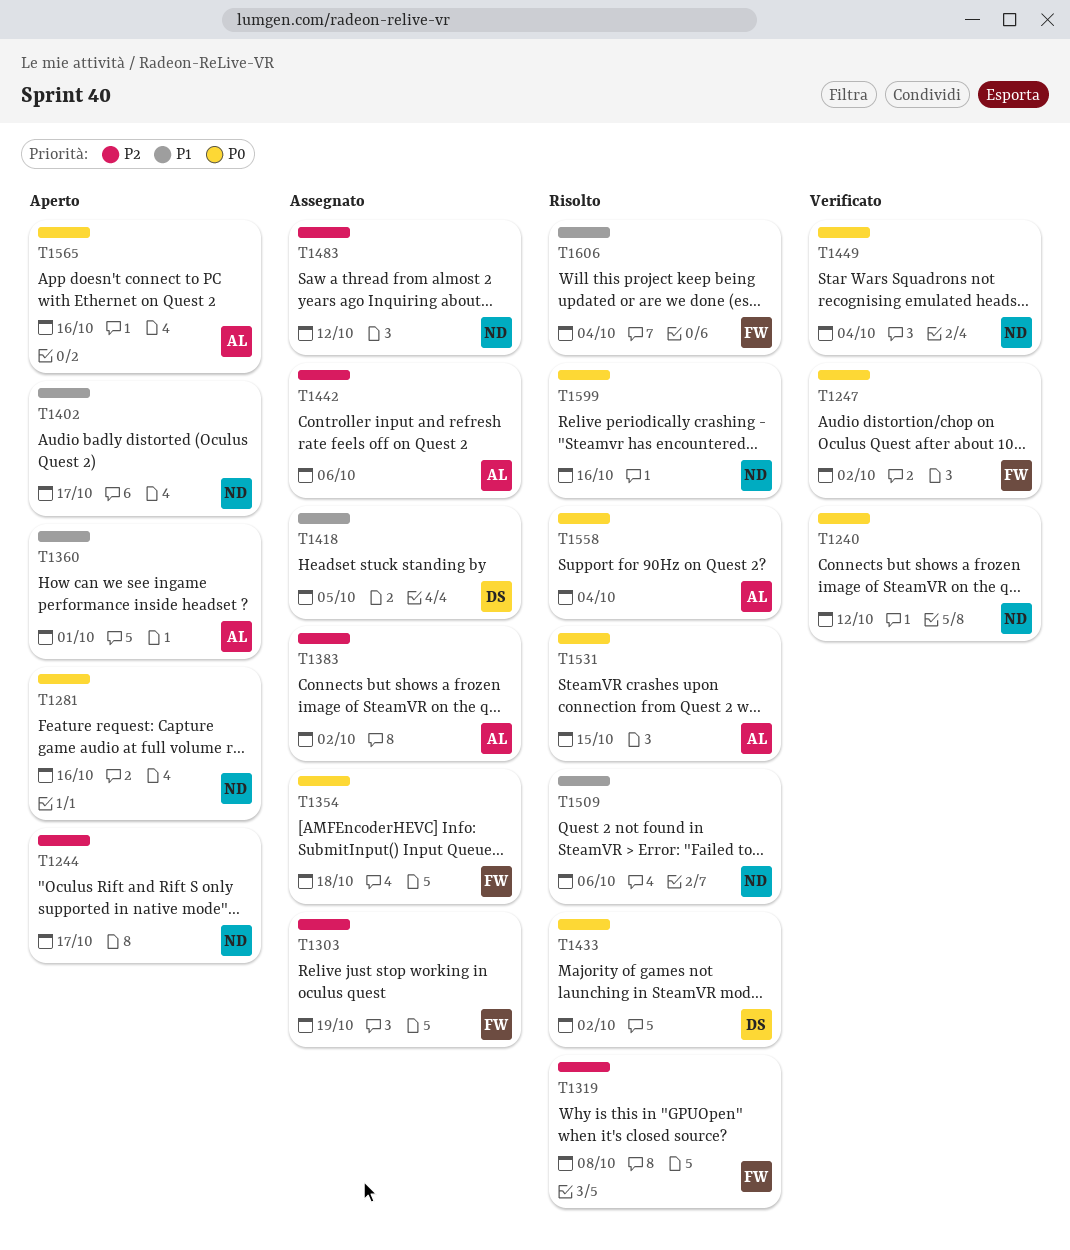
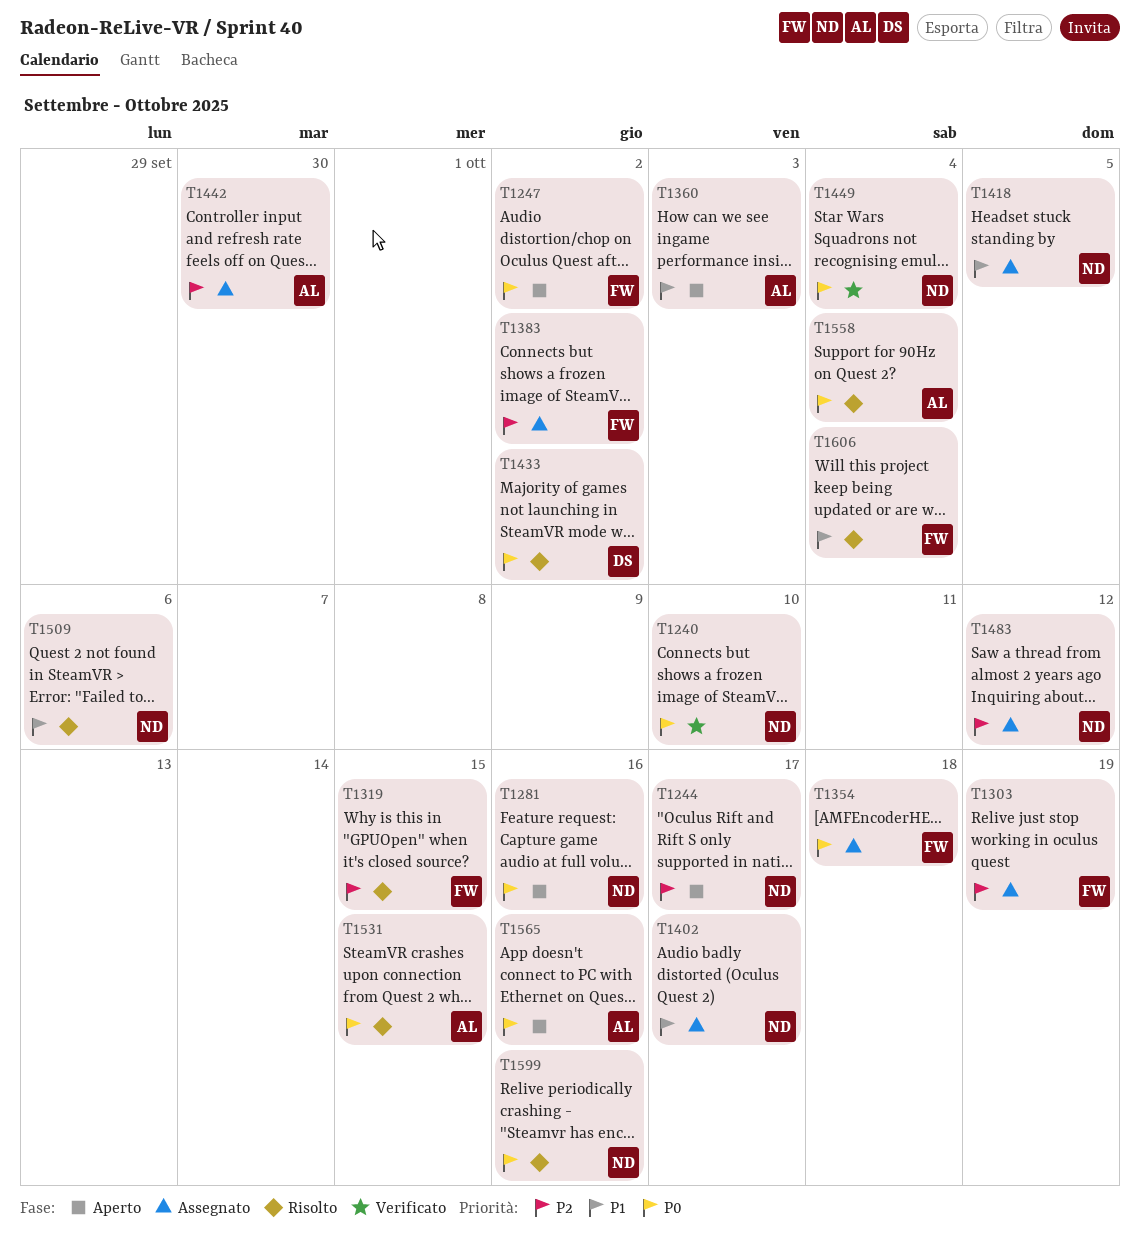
T1240, due: Oct 12 -> Oct 10
T1247, status: Verificato -> Aperto
T1319, due: Oct 8 -> Oct 15
T1360, due: Oct 1 -> Oct 3
T1383, owner: AL -> FW
T1402, status: Aperto -> Assegnato
T1418, owner: DS -> ND
T1442, due: Oct 6 -> Sep 30

